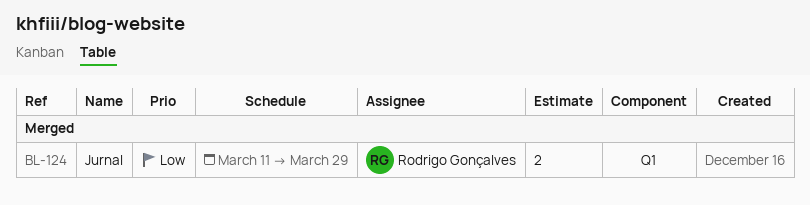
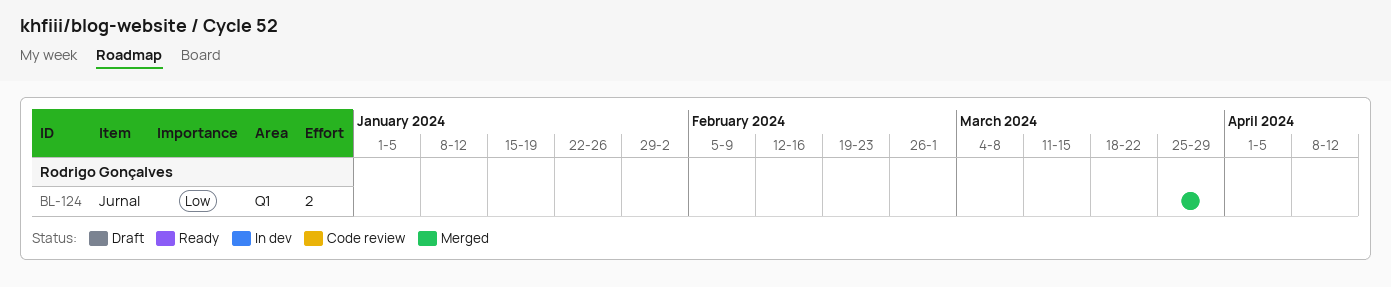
BL-124, start: Mar 11 -> Mar 25

